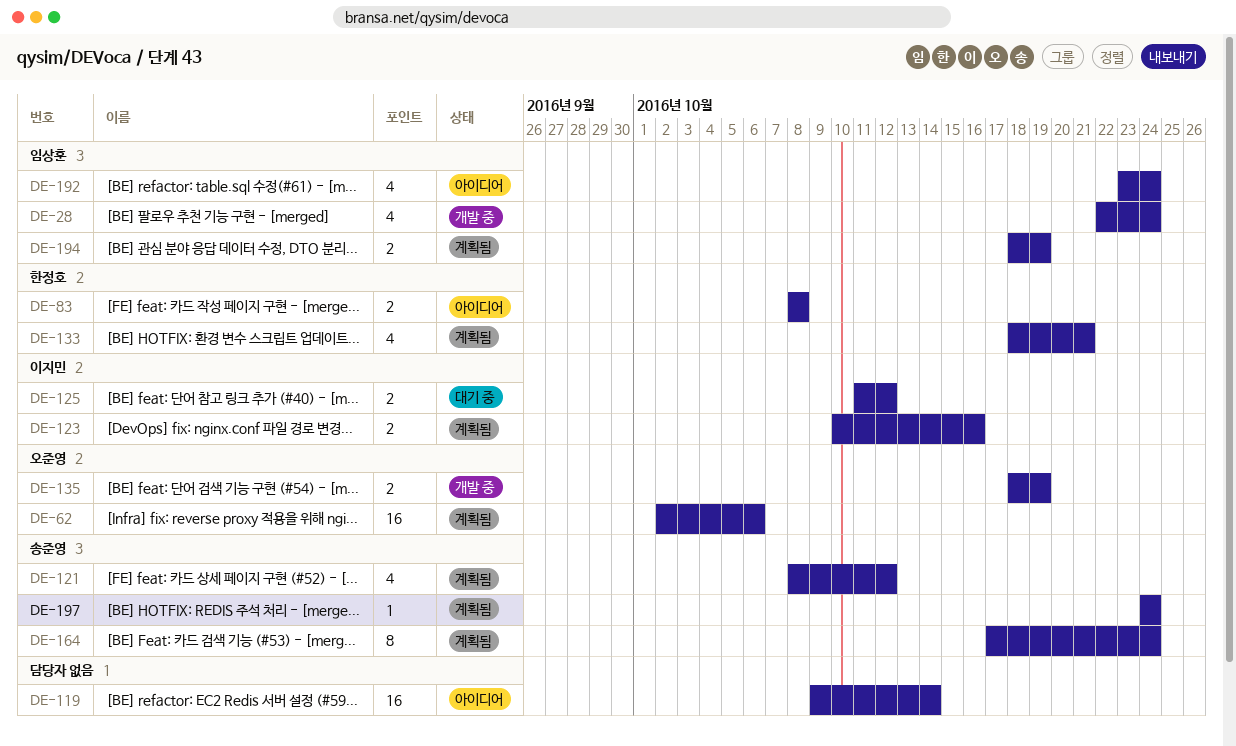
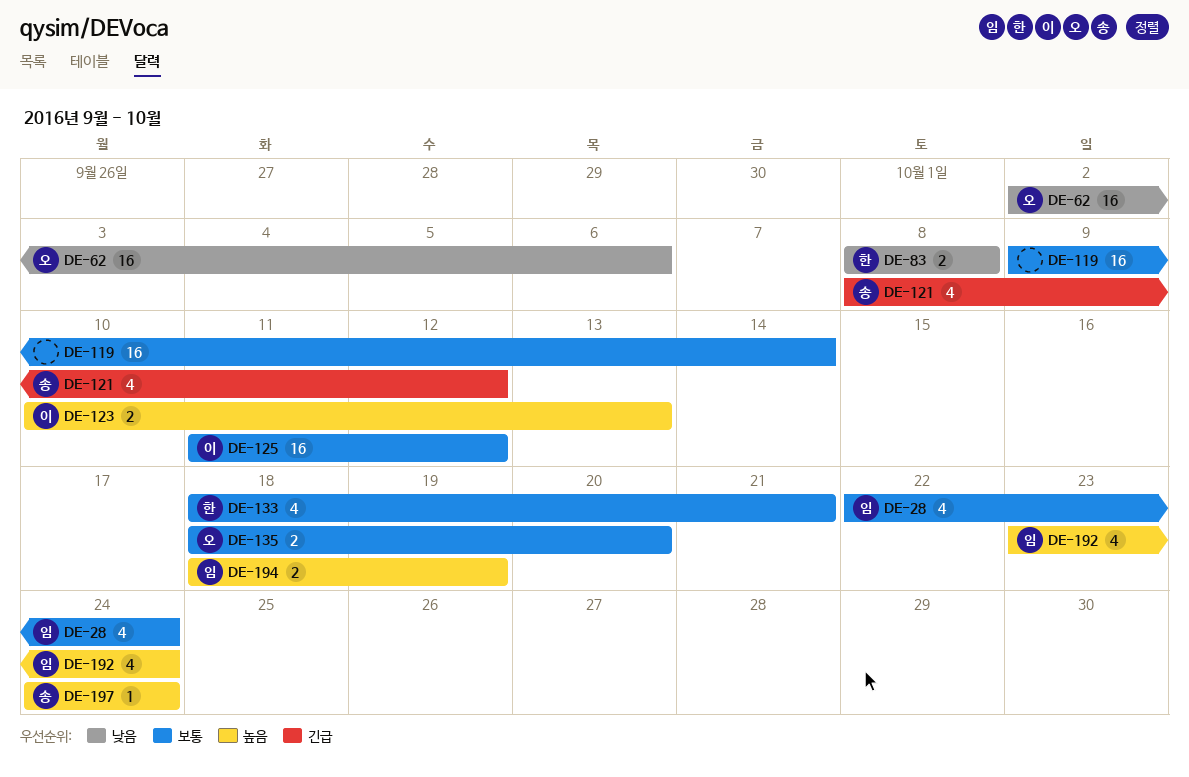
DE-123, due: Oct 16 -> Oct 13
DE-125, estimate: 2 -> 16
DE-135, due: Oct 19 -> Oct 20
DE-164: present -> none

